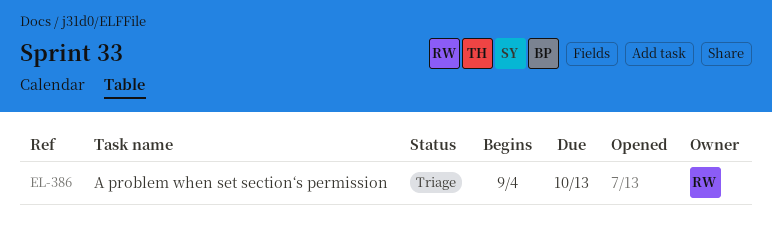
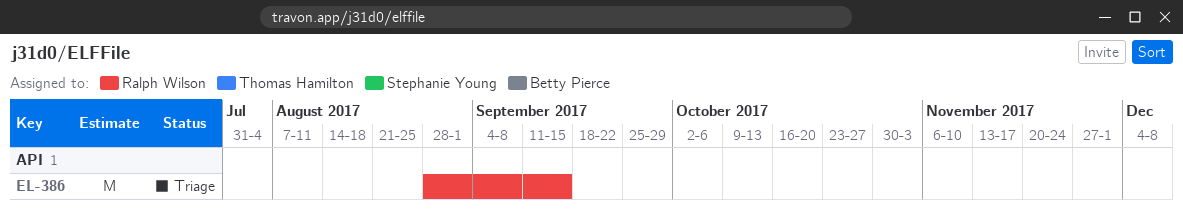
EL-386, start: Sep 4 -> Aug 28
EL-386, due: Oct 13 -> Sep 15

